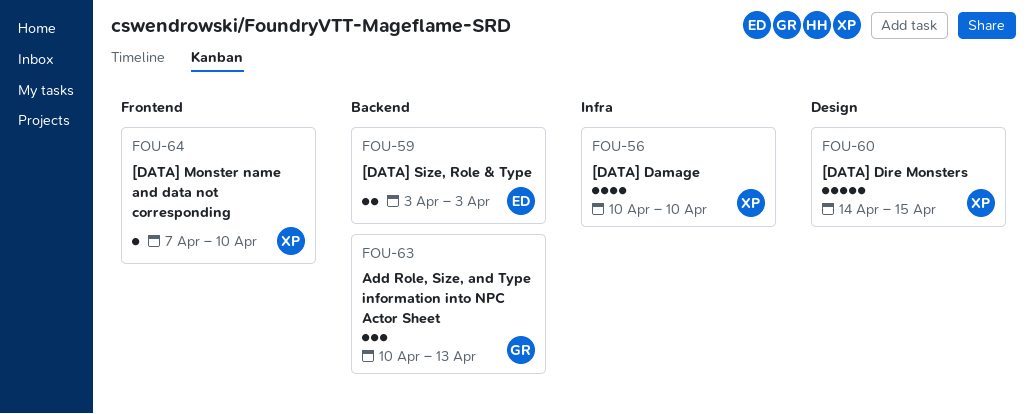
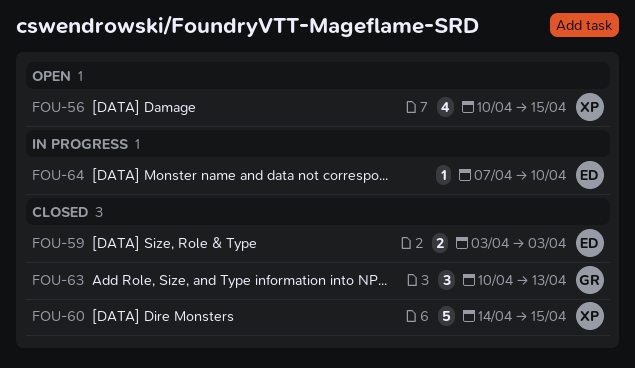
FOU-56, due: Apr 10 -> Apr 15
FOU-64, owner: XP -> ED

